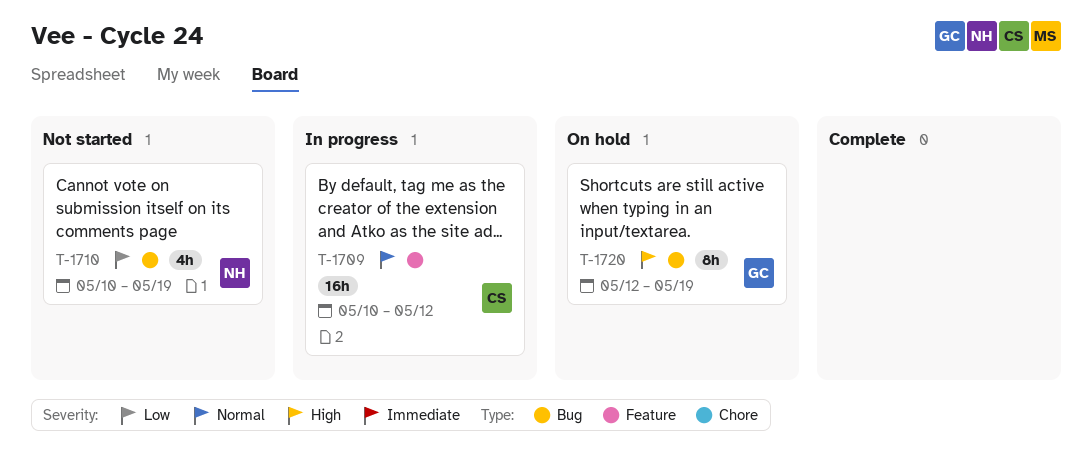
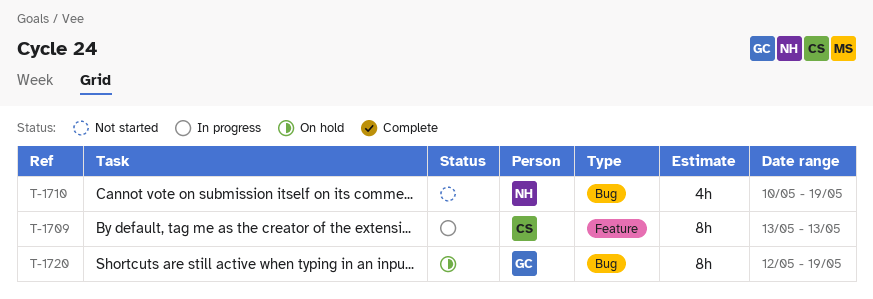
T-1709, estimate: 16h -> 8h
T-1709, start: May 10 -> May 13
T-1709, due: May 12 -> May 13

